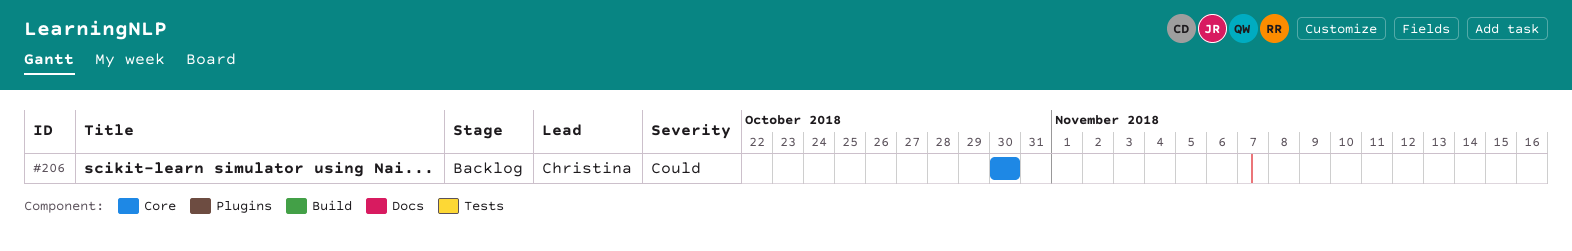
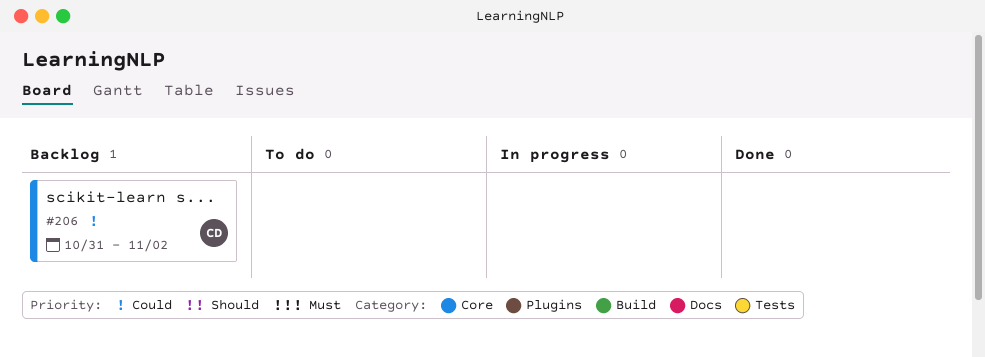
#206, start: Oct 30 -> Oct 31
#206, due: Oct 30 -> Nov 2

